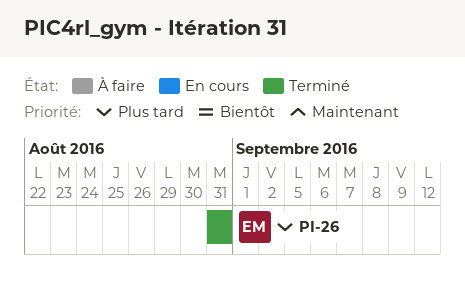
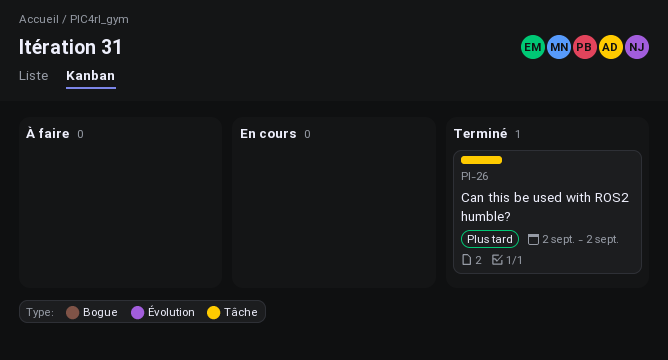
PI-26, start: Aug 31 -> Sep 2
PI-26, due: Aug 31 -> Sep 2

